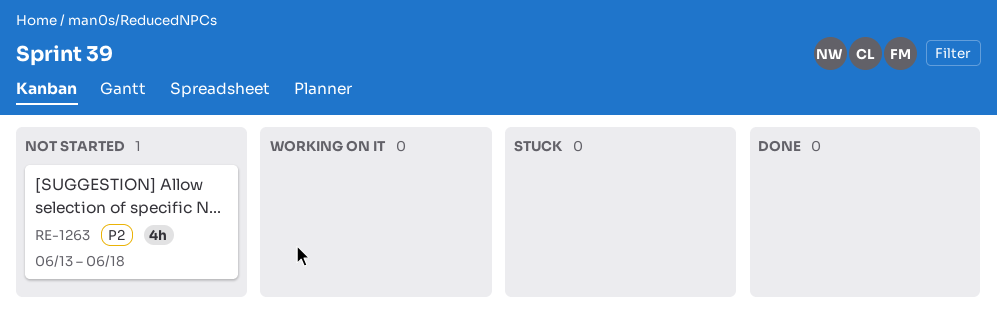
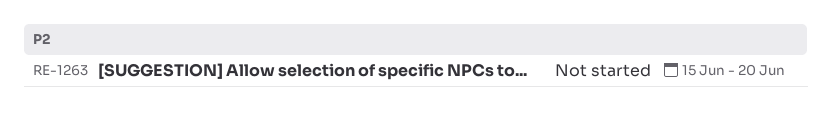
RE-1263, start: Jun 13 -> Jun 15
RE-1263, due: Jun 18 -> Jun 20

